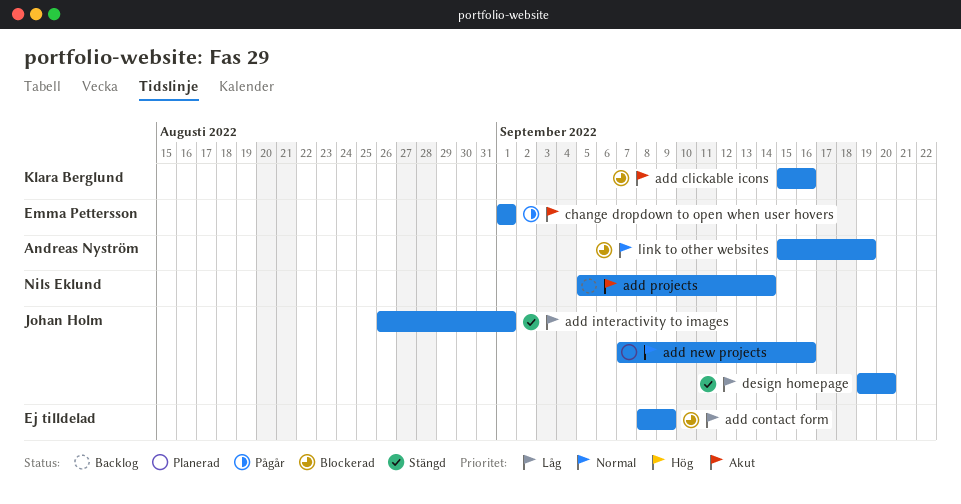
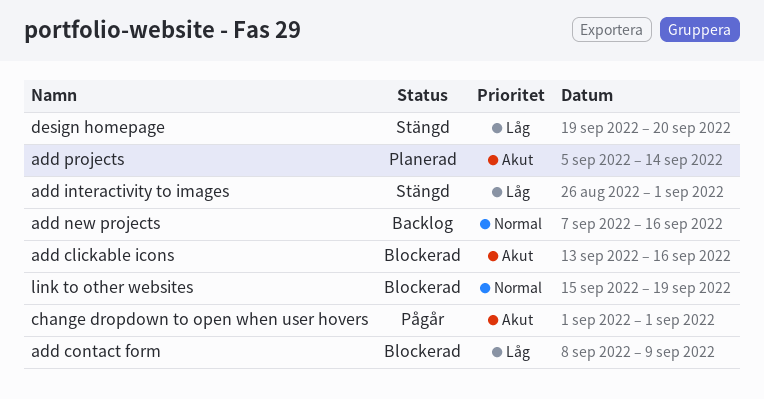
add clickable icons, start: Sep 15 -> Sep 13
add new projects, status: Planerad -> Backlog
add projects, status: Backlog -> Planerad

